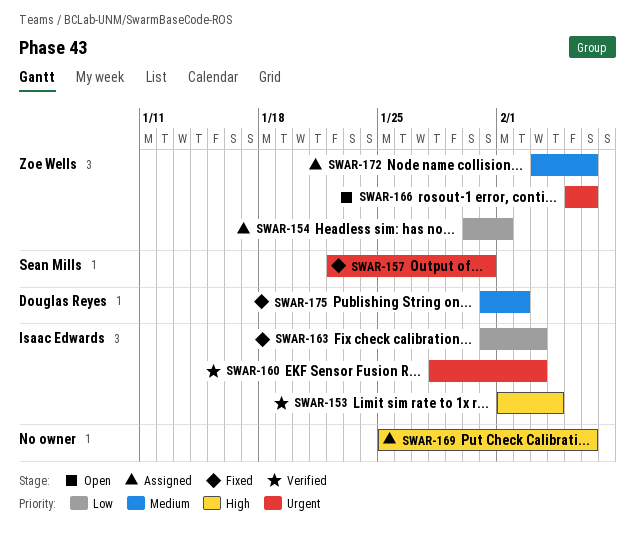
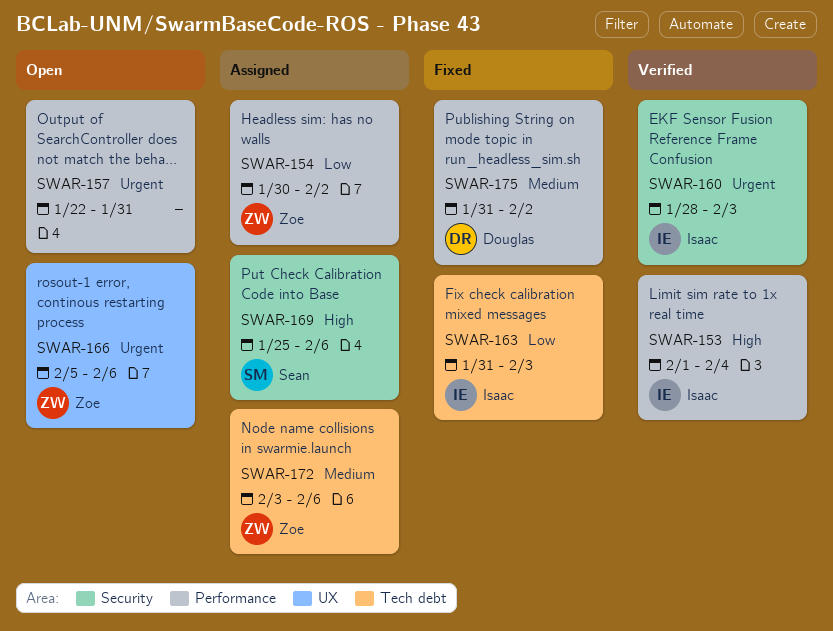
SWAR-154, due: Feb 1 -> Feb 2
SWAR-157, status: Fixed -> Open
SWAR-157, owner: Sean Mills -> none
SWAR-169, owner: none -> Sean Mills

